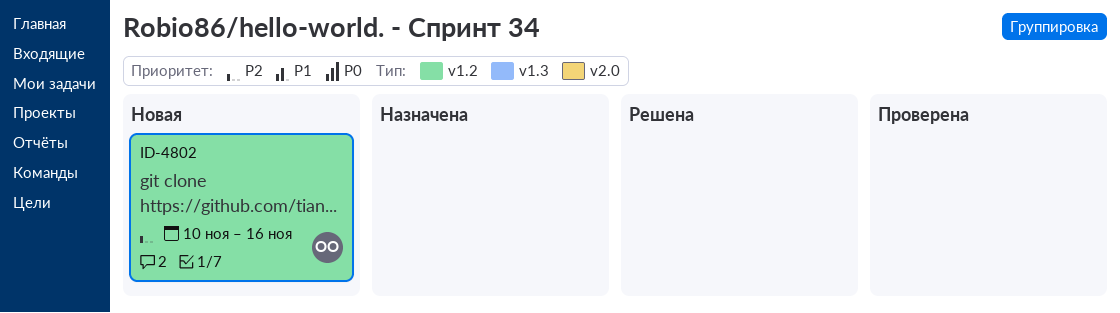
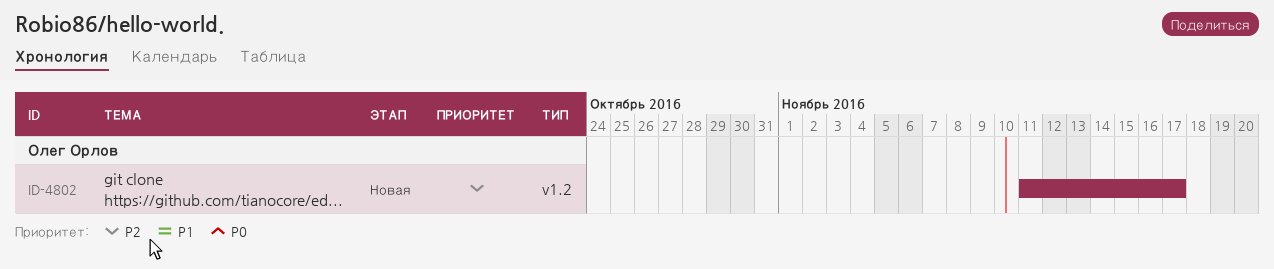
ID-4802, start: Nov 10 -> Nov 11
ID-4802, due: Nov 16 -> Nov 17

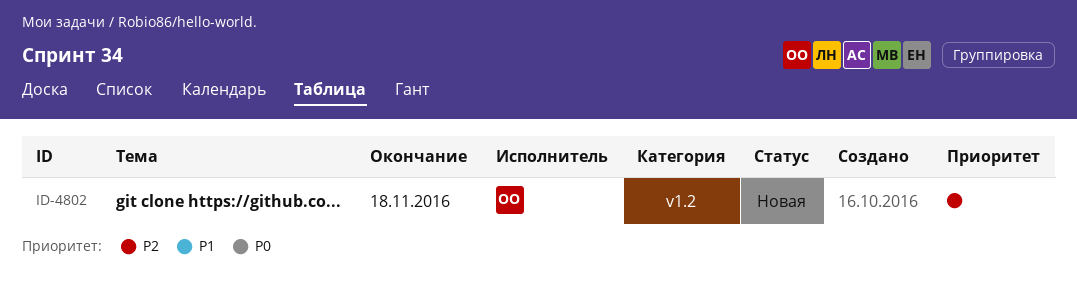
ID-4802, due: Nov 17 -> Nov 18

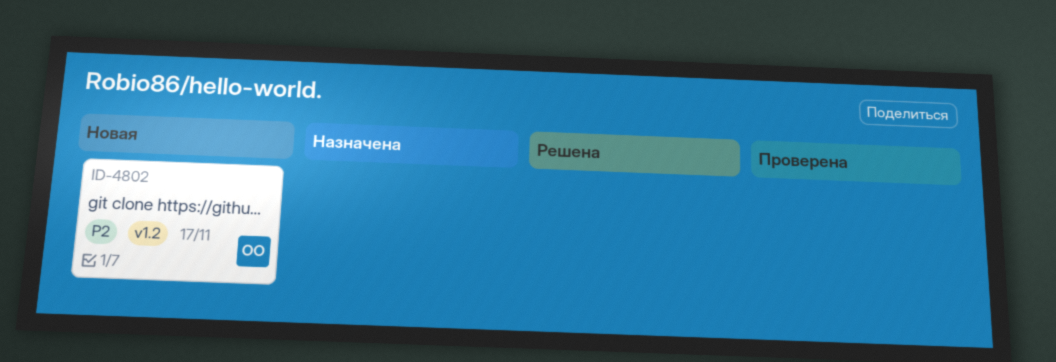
ID-4802, due: Nov 18 -> Nov 17

